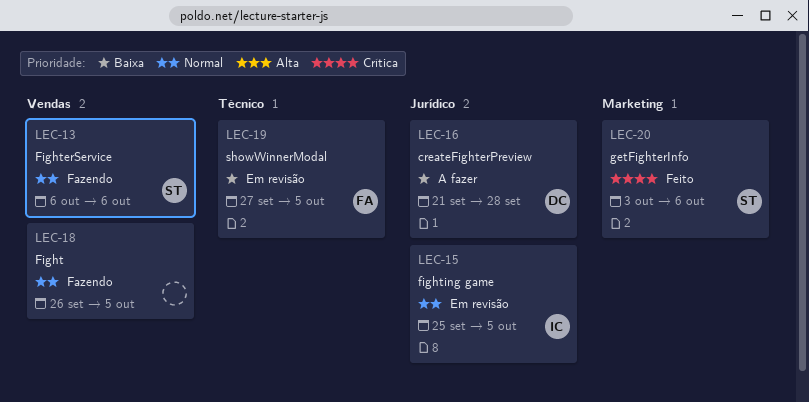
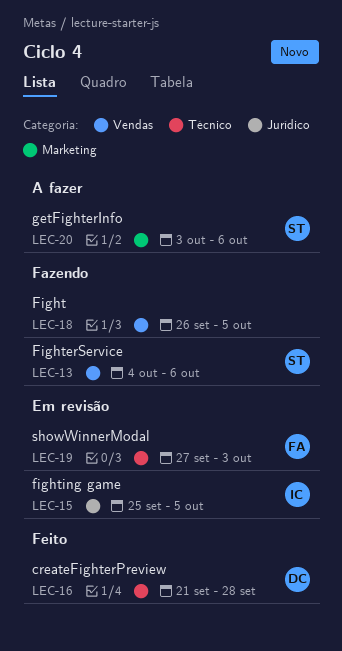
LEC-13, start: Oct 6 -> Oct 4
LEC-16, status: A fazer -> Feito
LEC-16, label: Jurídico -> Técnico
LEC-19, due: Oct 5 -> Oct 3
LEC-20, status: Feito -> A fazer

